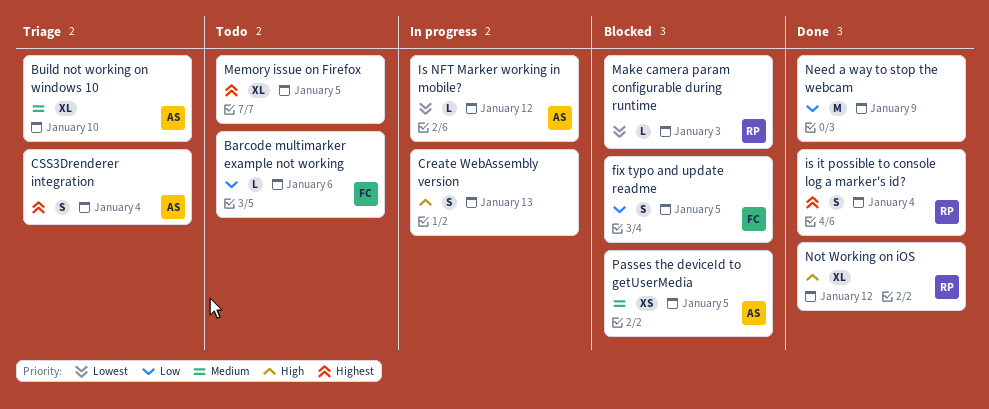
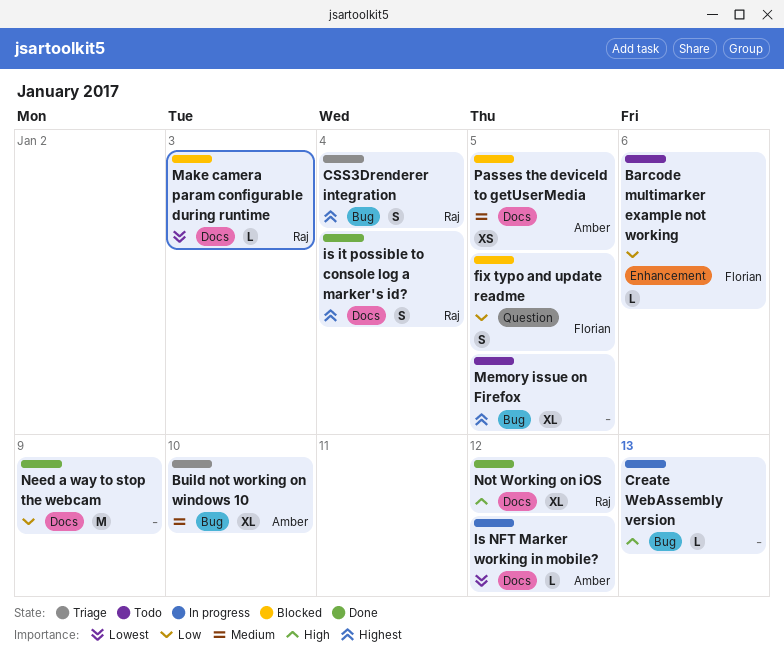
Create WebAssembly version, estimate: S -> L
CSS3Drenderer integration, owner: Amber -> Raj

